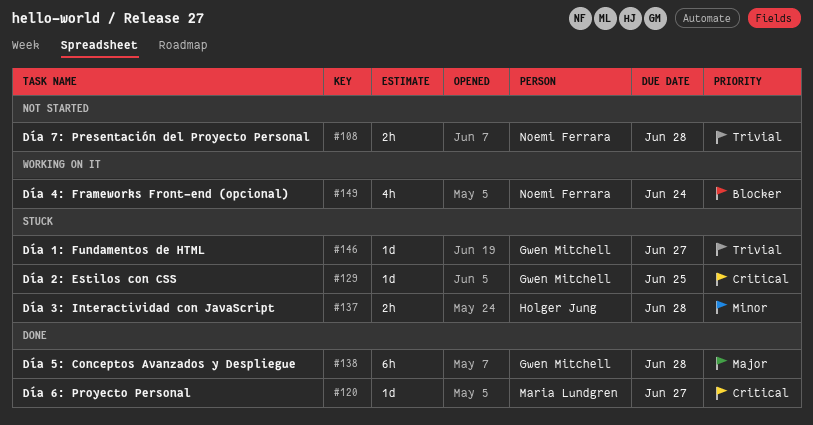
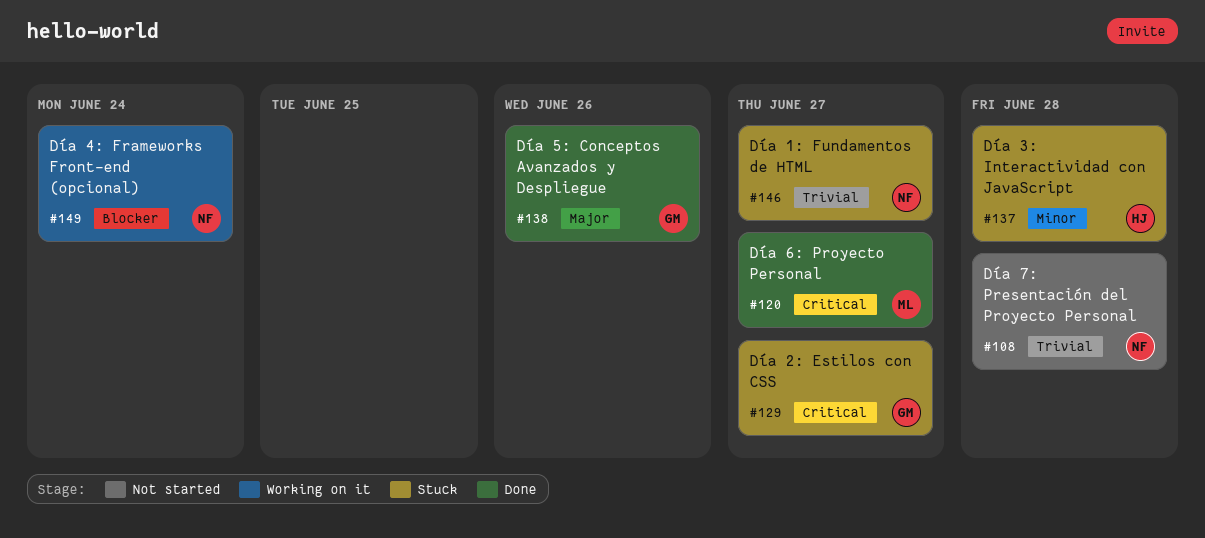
#129, due: Jun 25 -> Jun 27
#138, due: Jun 28 -> Jun 26
#146, owner: Gwen Mitchell -> Noemi Ferrara

